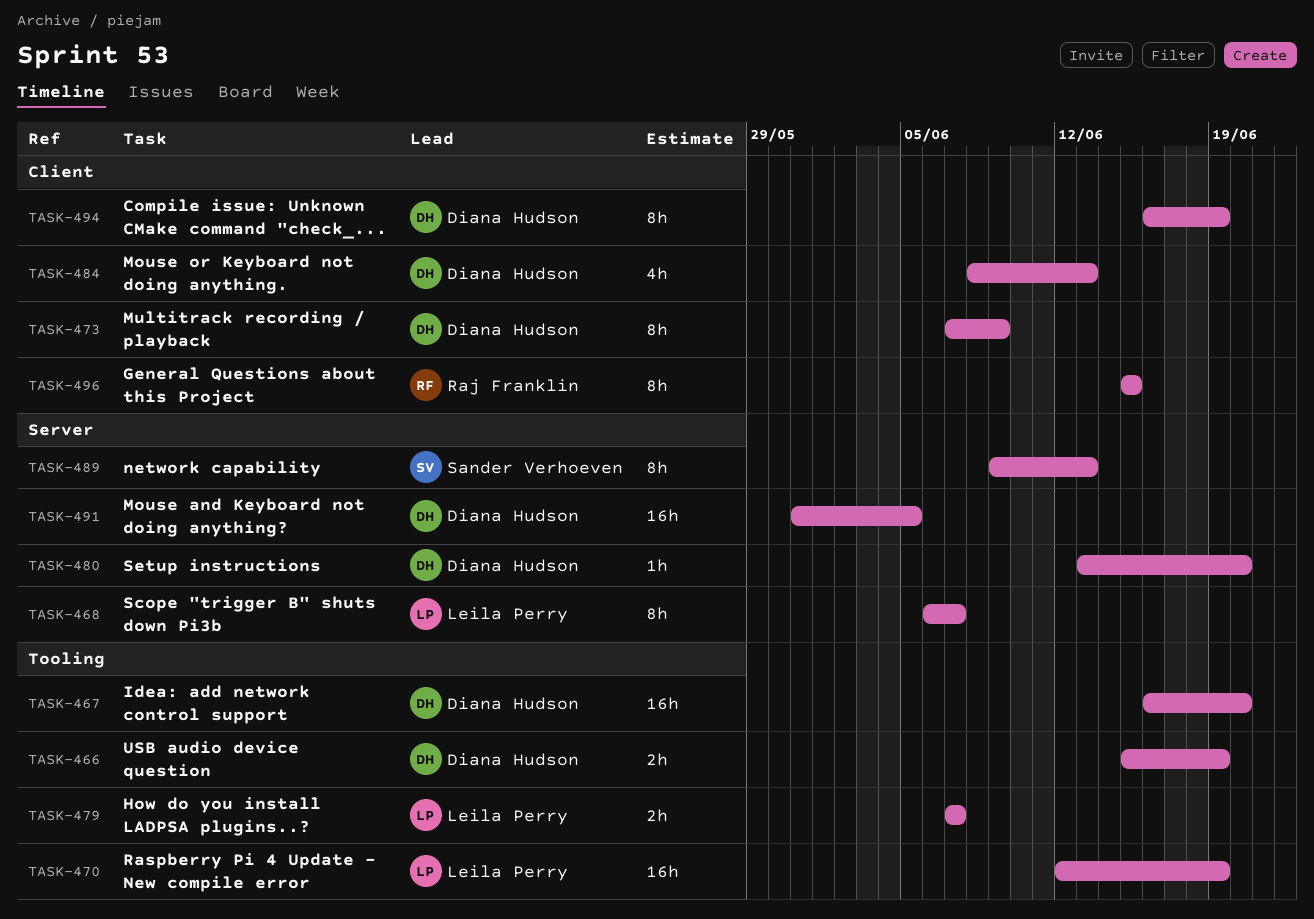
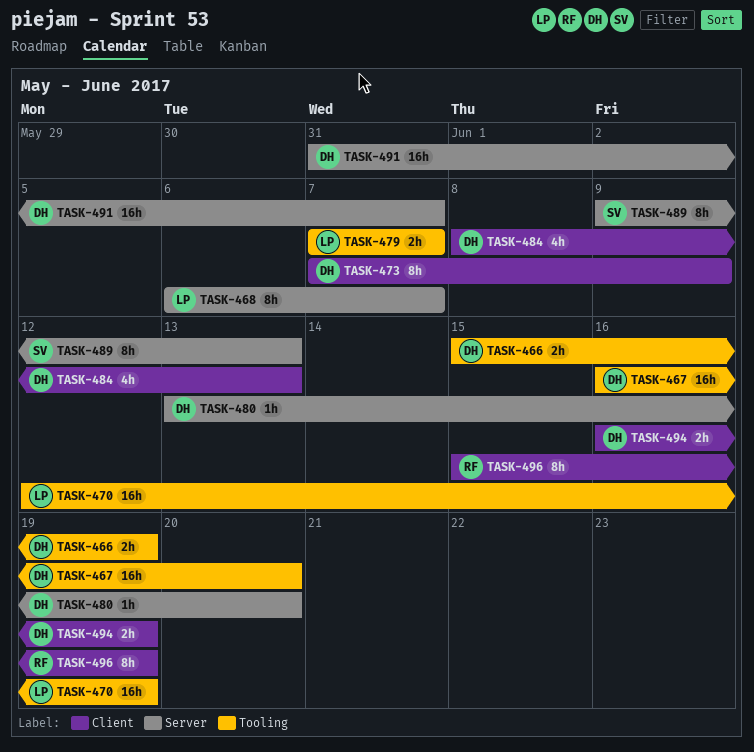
TASK-491, due: Jun 5 -> Jun 7
TASK-494, estimate: 8h -> 2h
TASK-496, due: Jun 15 -> Jun 19

